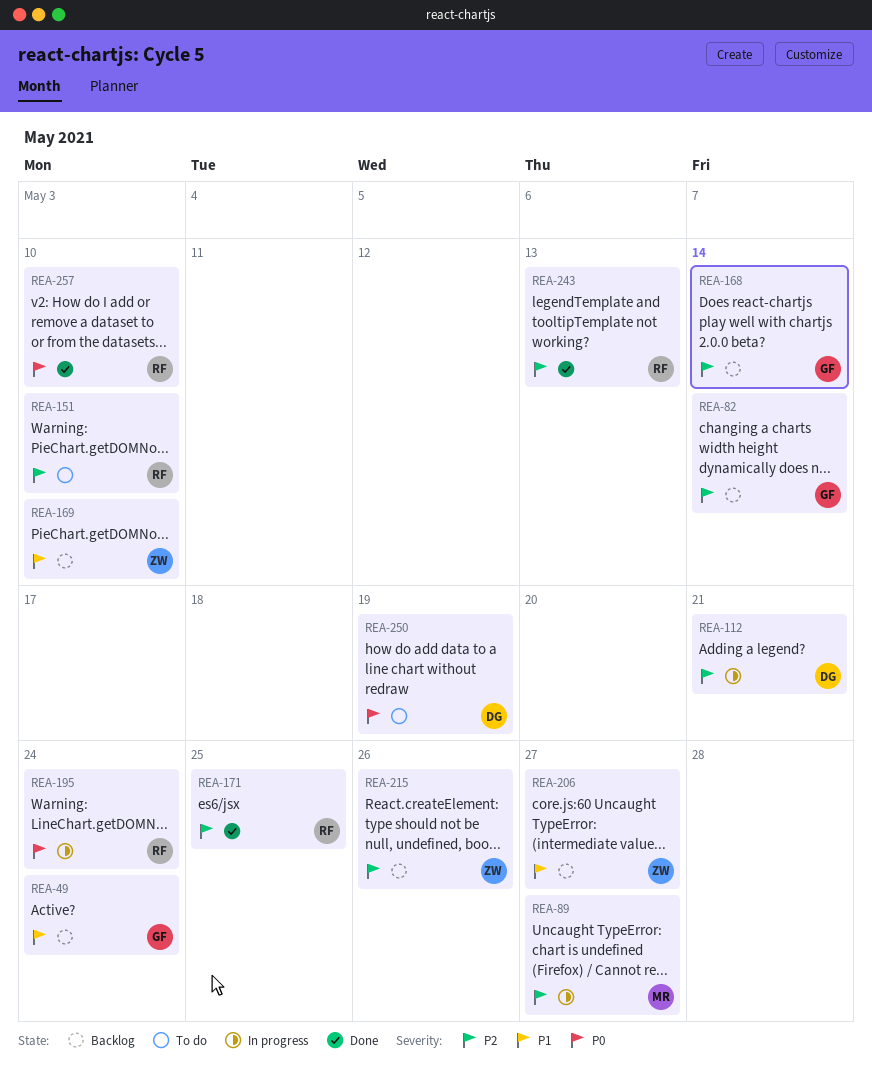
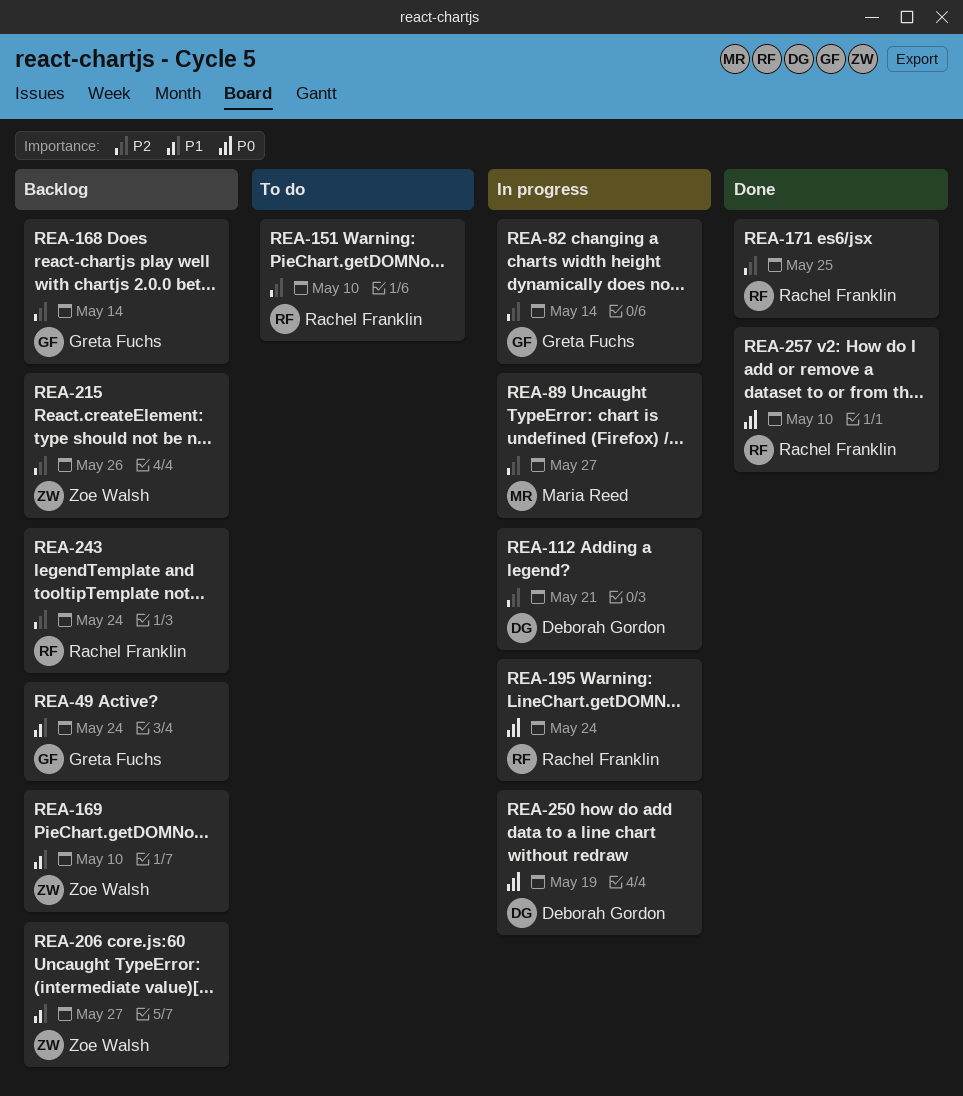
REA-82, status: Backlog -> In progress
REA-243, status: Done -> Backlog
REA-243, due: May 13 -> May 24
REA-250, status: To do -> In progress

